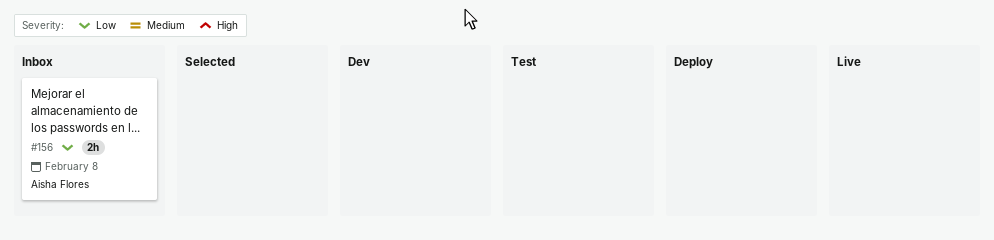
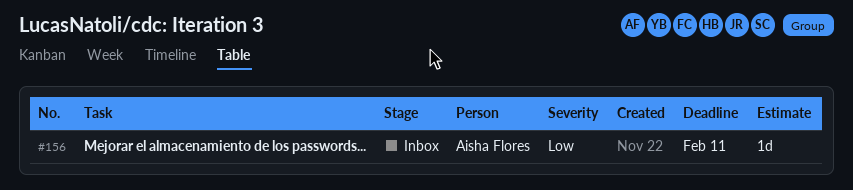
#156, estimate: 2h -> 1d
#156, due: Feb 8 -> Feb 11

